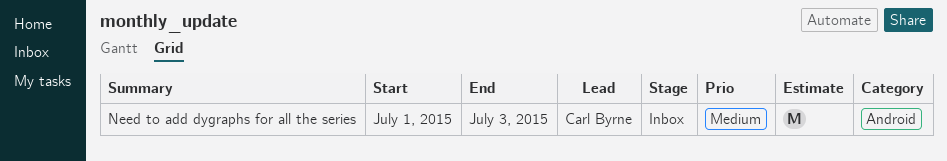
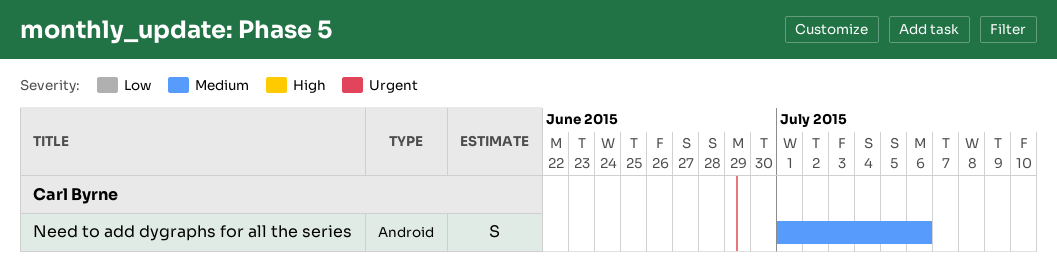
Need to add dygraphs for all the series, estimate: M -> S
Need to add dygraphs for all the series, due: Jul 3 -> Jul 6

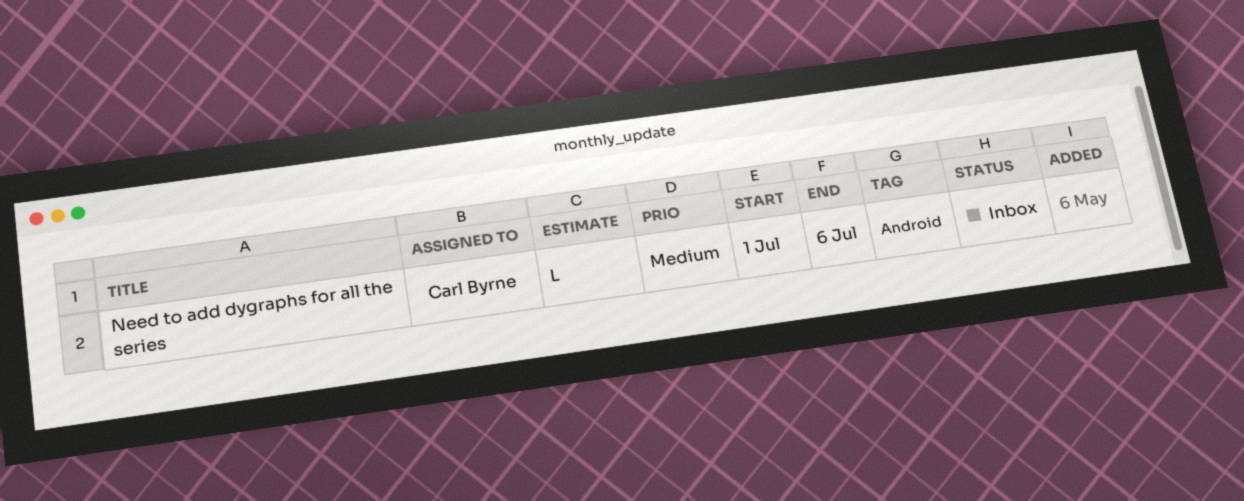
Need to add dygraphs for all the series, estimate: S -> L

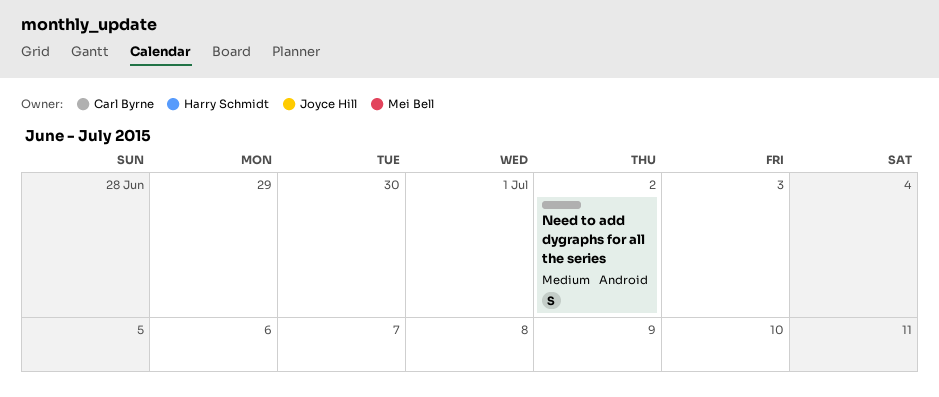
Need to add dygraphs for all the series, estimate: L -> S
Need to add dygraphs for all the series, due: Jul 6 -> Jul 2

